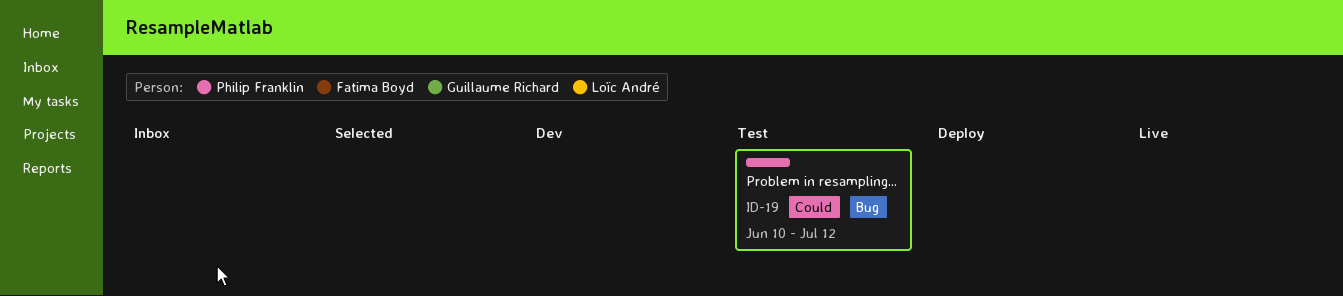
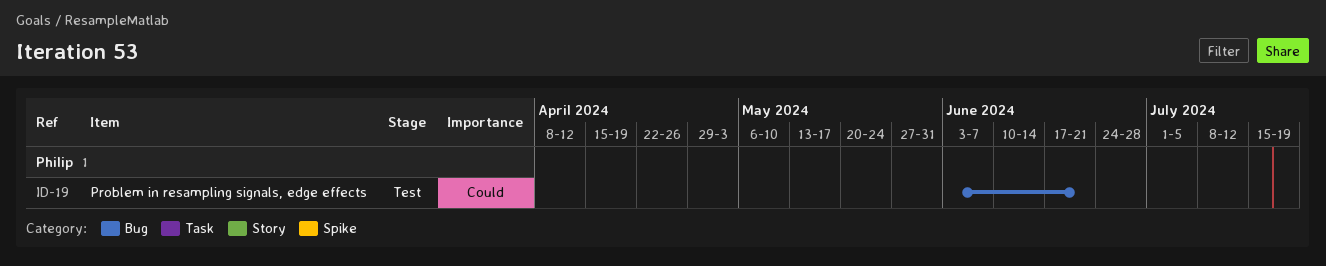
ID-19, start: Jun 10 -> Jun 3
ID-19, due: Jul 12 -> Jun 21

